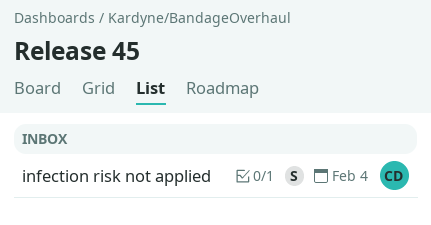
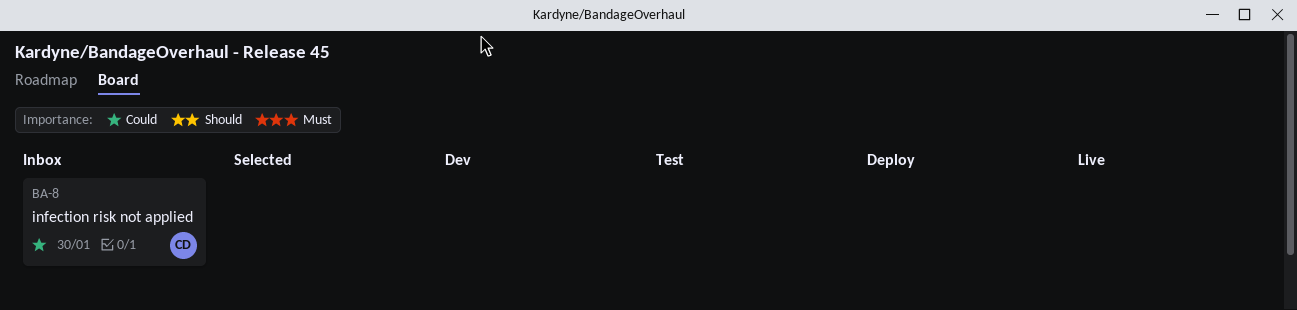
infection risk not applied, due: Feb 4 -> Jan 30

